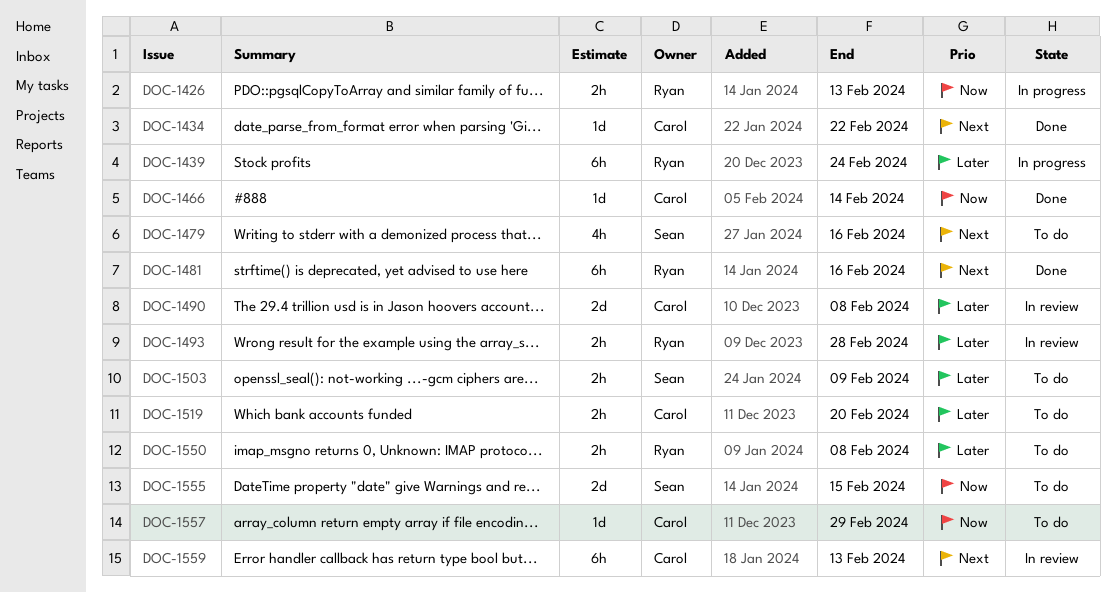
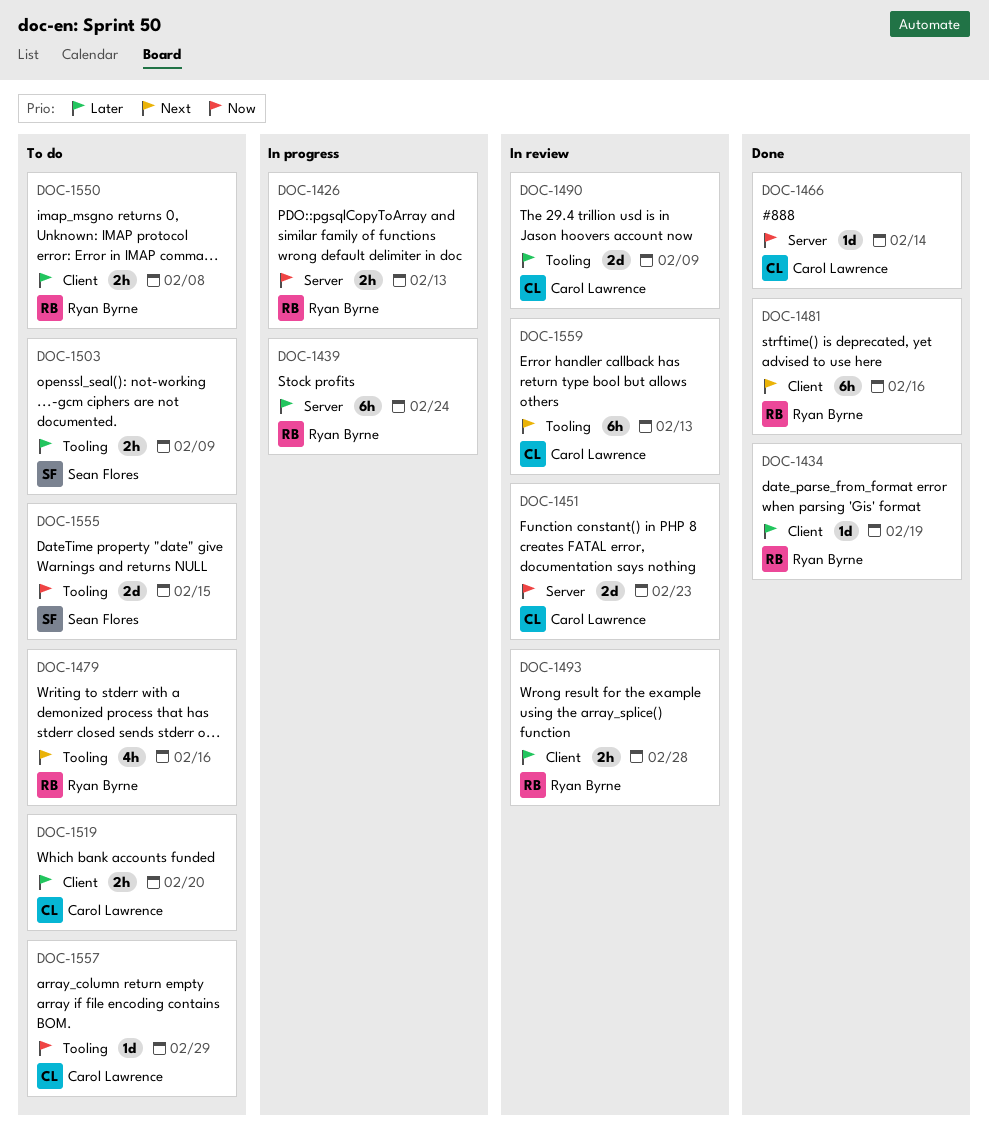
DOC-1434, owner: Carol Lawrence -> Ryan Byrne
DOC-1434, priority: Next -> Later
DOC-1434, due: Feb 22 -> Feb 19
DOC-1451: none -> present
DOC-1479, owner: Sean Flores -> Ryan Byrne
DOC-1490, due: Feb 8 -> Feb 9

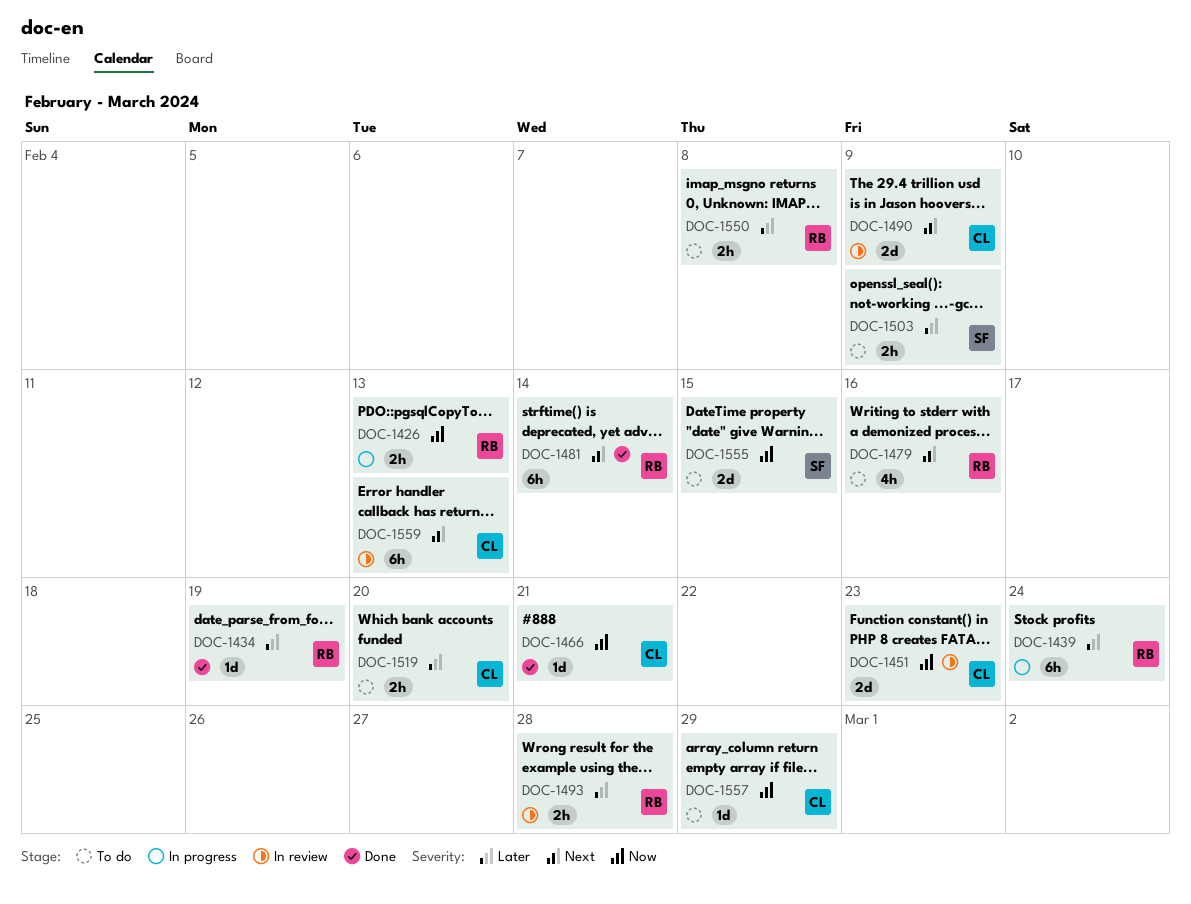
DOC-1466, due: Feb 14 -> Feb 21
DOC-1481, due: Feb 16 -> Feb 14
DOC-1490, priority: Later -> Next

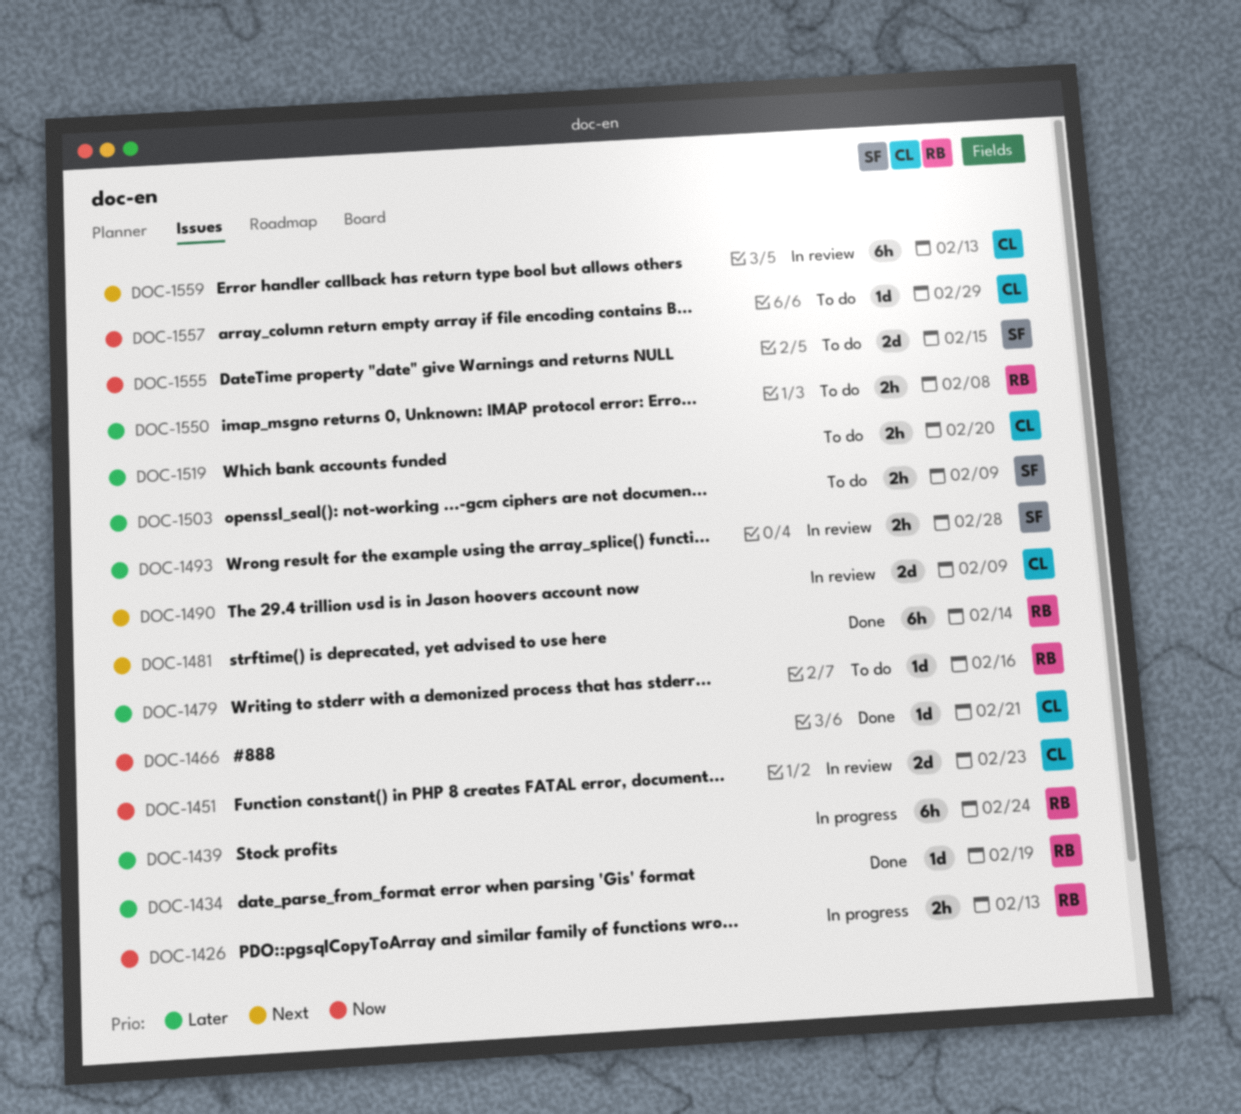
DOC-1479, priority: Next -> Later
DOC-1479, estimate: 4h -> 1d
DOC-1493, owner: RB -> SF

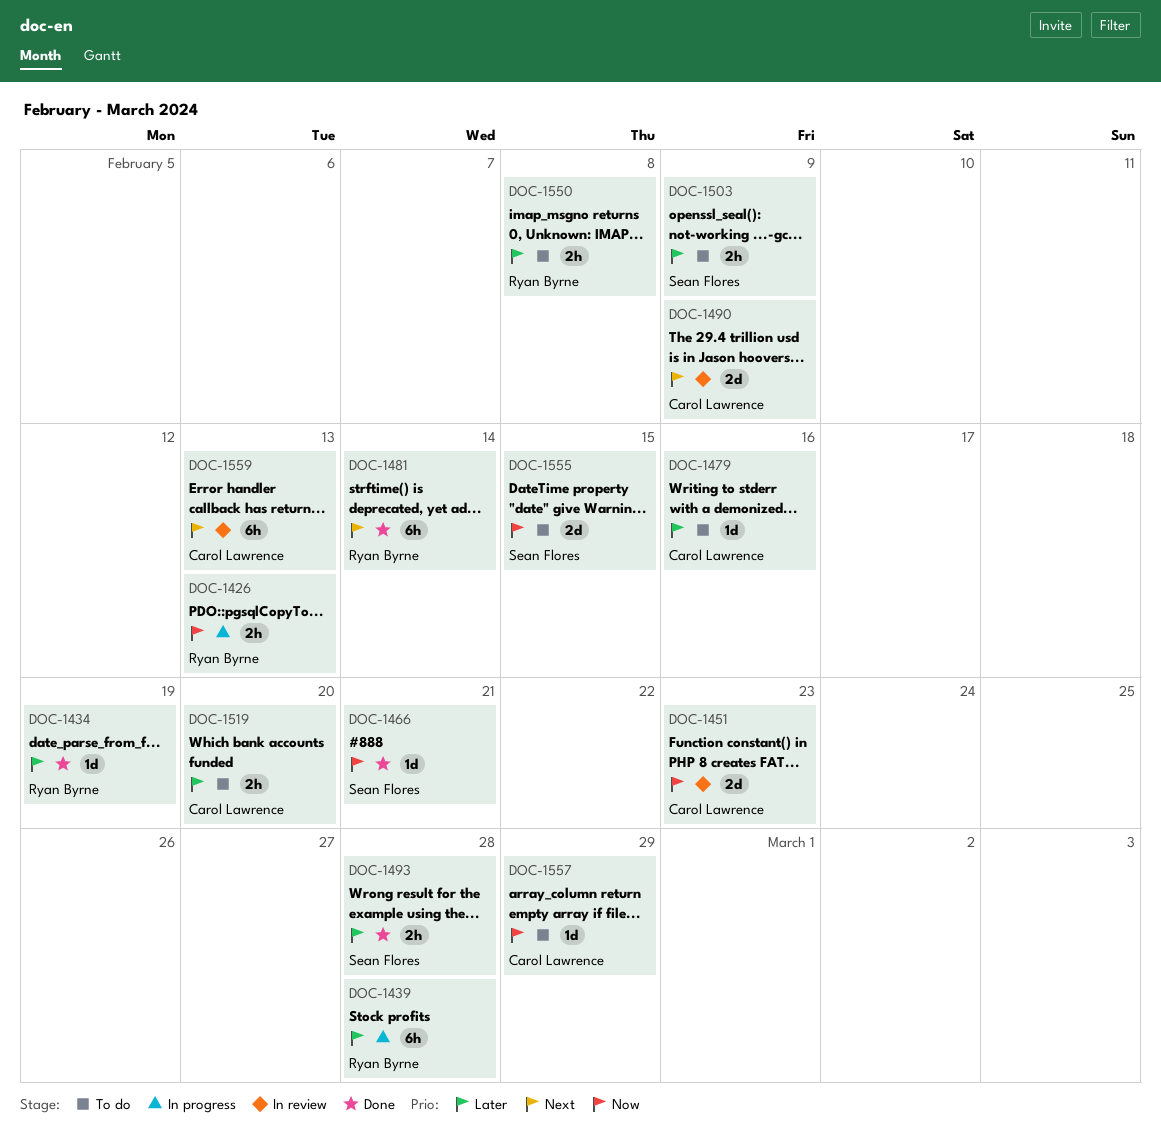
DOC-1439, due: Feb 24 -> Feb 28
DOC-1466, owner: Carol Lawrence -> Sean Flores
DOC-1479, owner: Ryan Byrne -> Carol Lawrence
DOC-1493, status: In review -> Done

